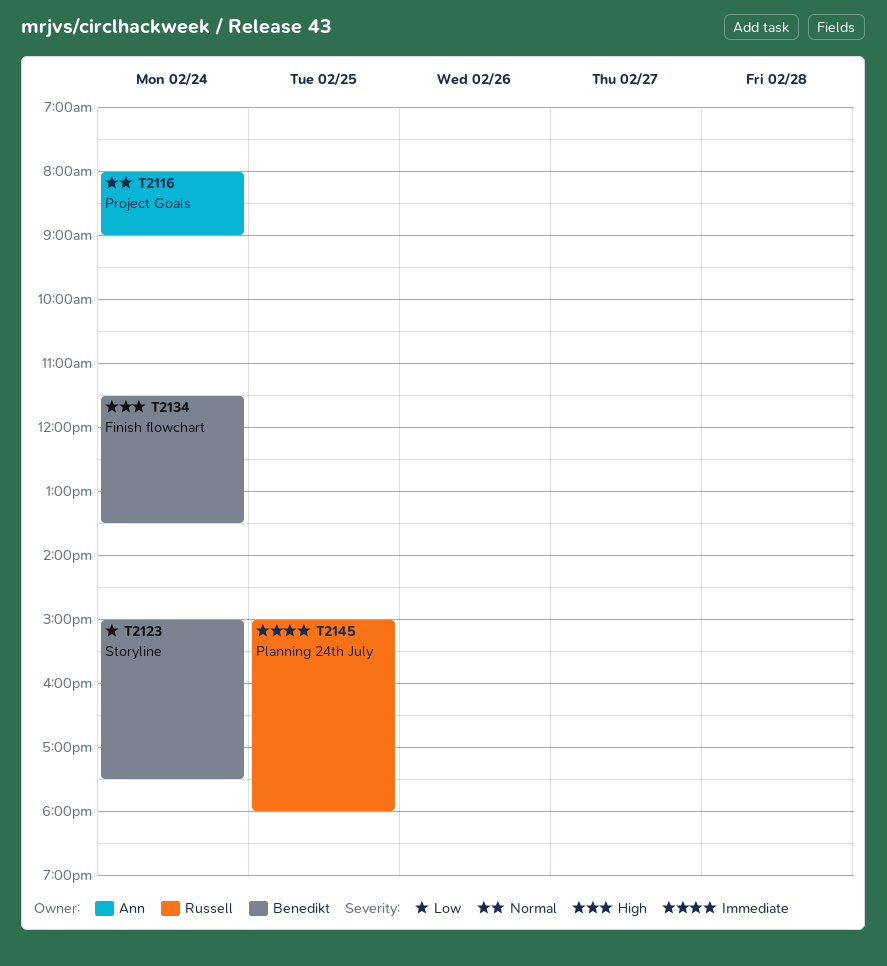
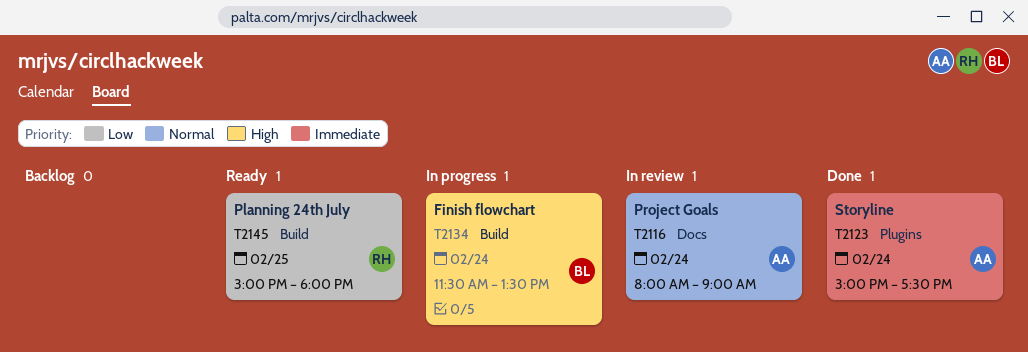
T2123, owner: Benedikt -> Ann
T2123, priority: Low -> Immediate
T2145, priority: Immediate -> Low

